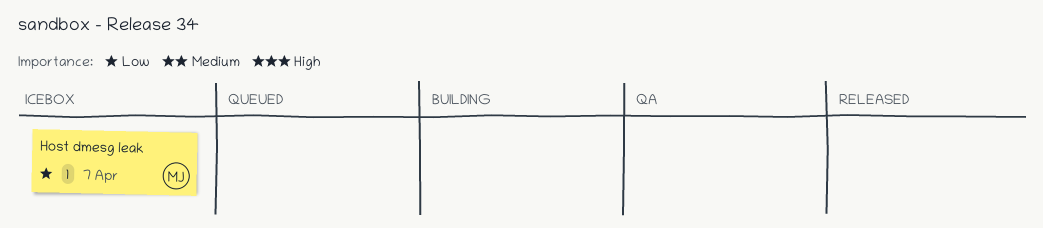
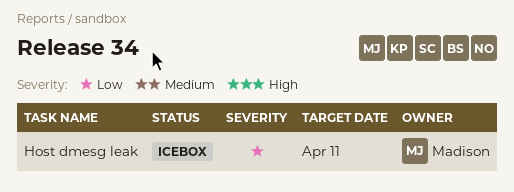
Host dmesg leak, due: Apr 7 -> Apr 11

